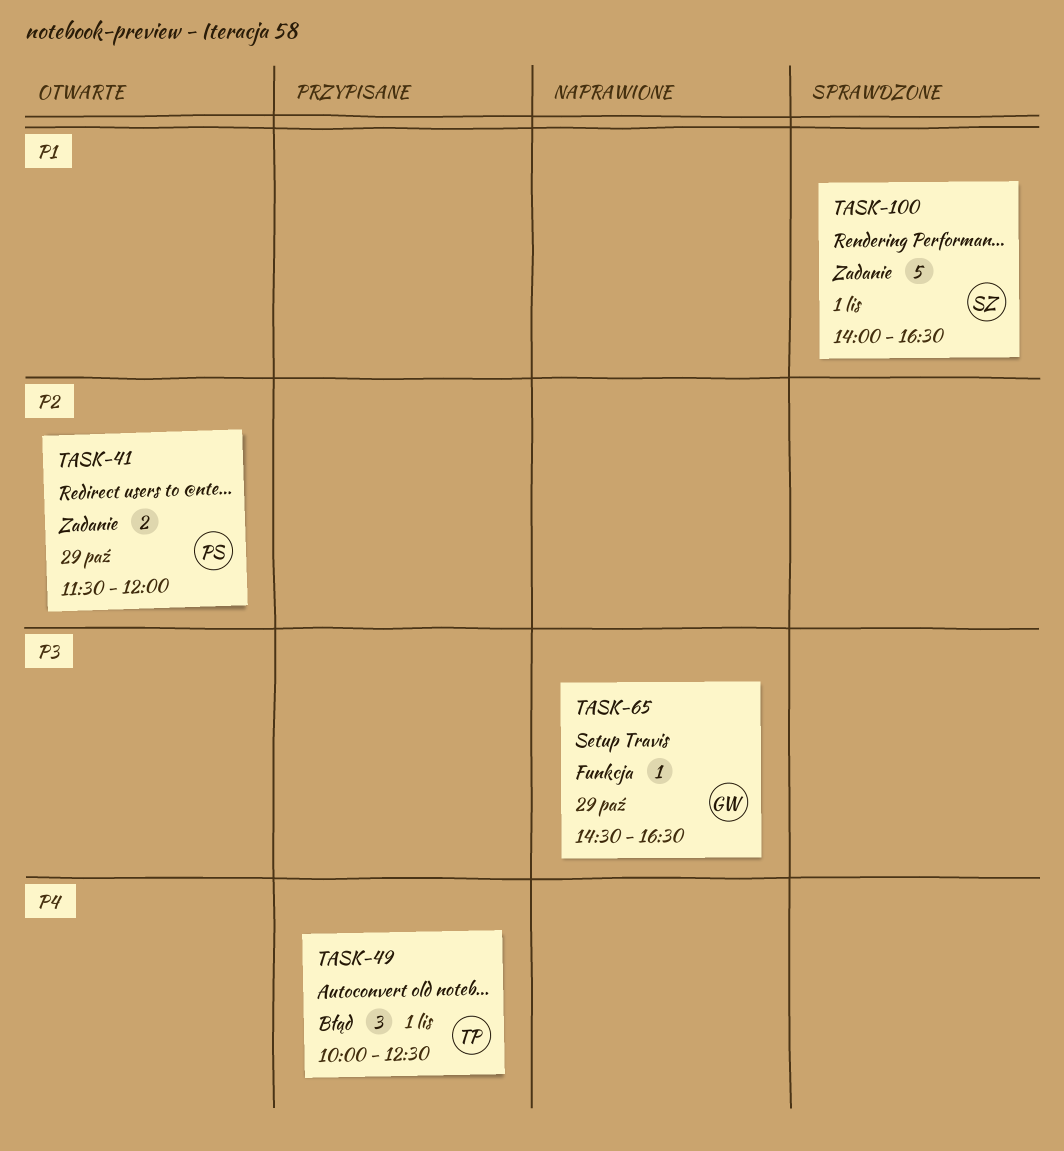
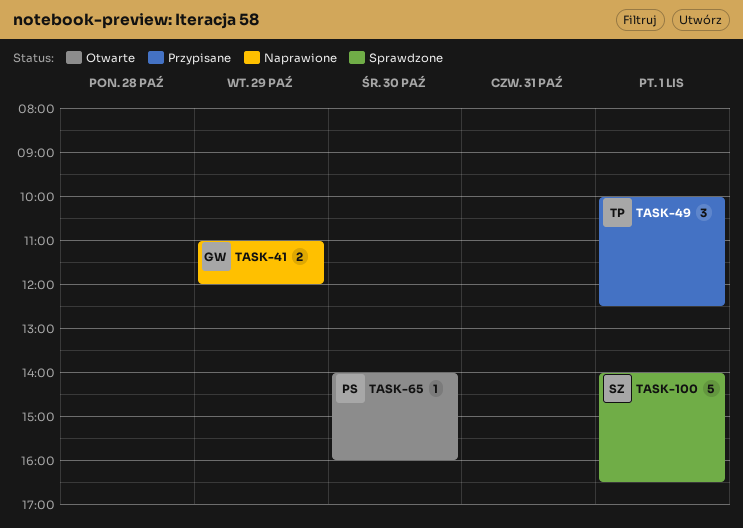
TASK-41, status: Otwarte -> Naprawione
TASK-41, owner: PS -> GW
TASK-41, begins: 11:30 -> 11:00
TASK-65, status: Naprawione -> Otwarte
TASK-65, owner: GW -> PS
TASK-65, day: Oct 29 -> Oct 30
TASK-65, begins: 14:30 -> 14:00
TASK-65, ends: 16:30 -> 16:00

